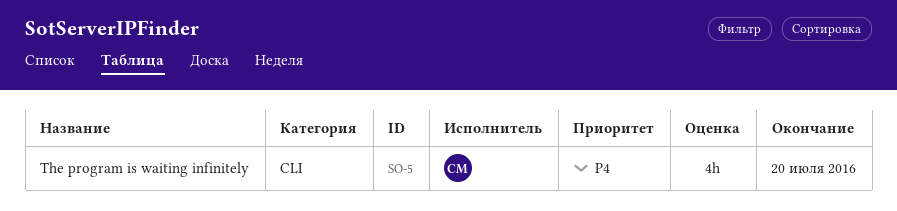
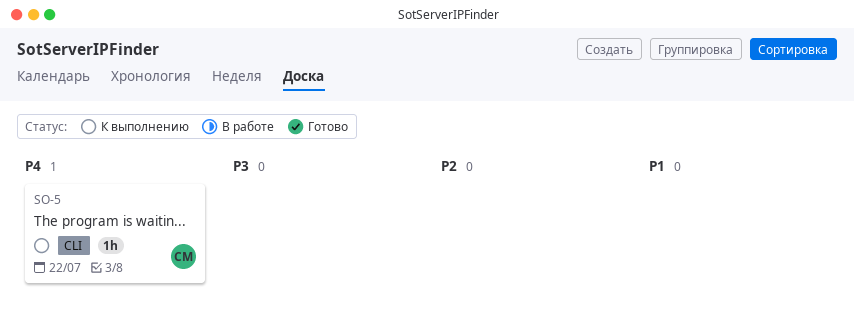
SO-5, estimate: 4h -> 1h
SO-5, due: Jul 20 -> Jul 22

